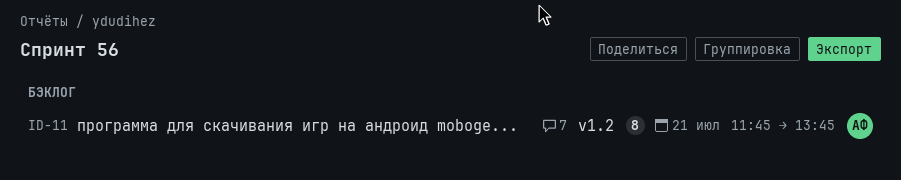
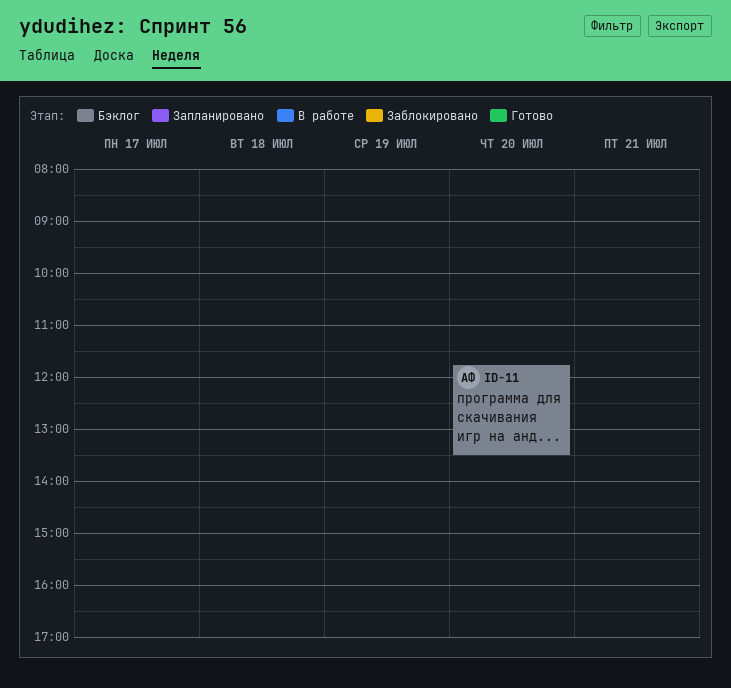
ID-11, day: Jul 21 -> Jul 20
ID-11, ends: 13:45 -> 13:30

